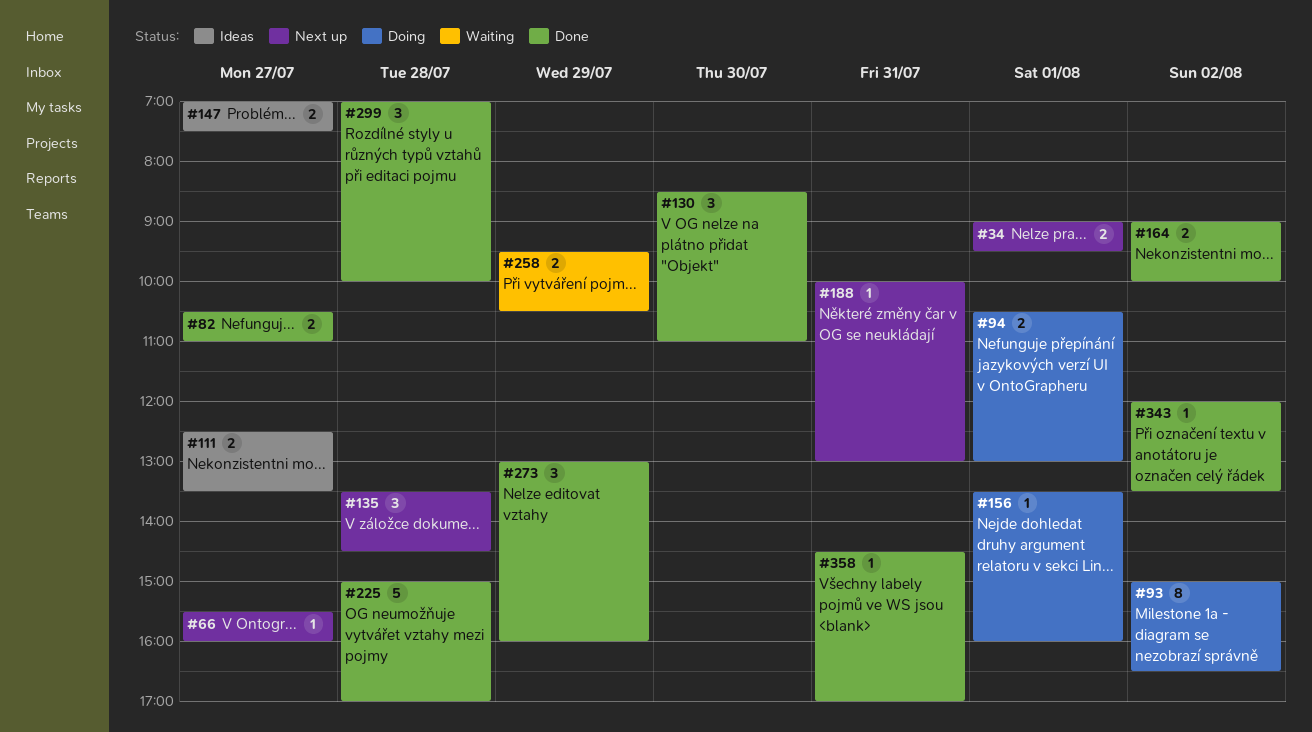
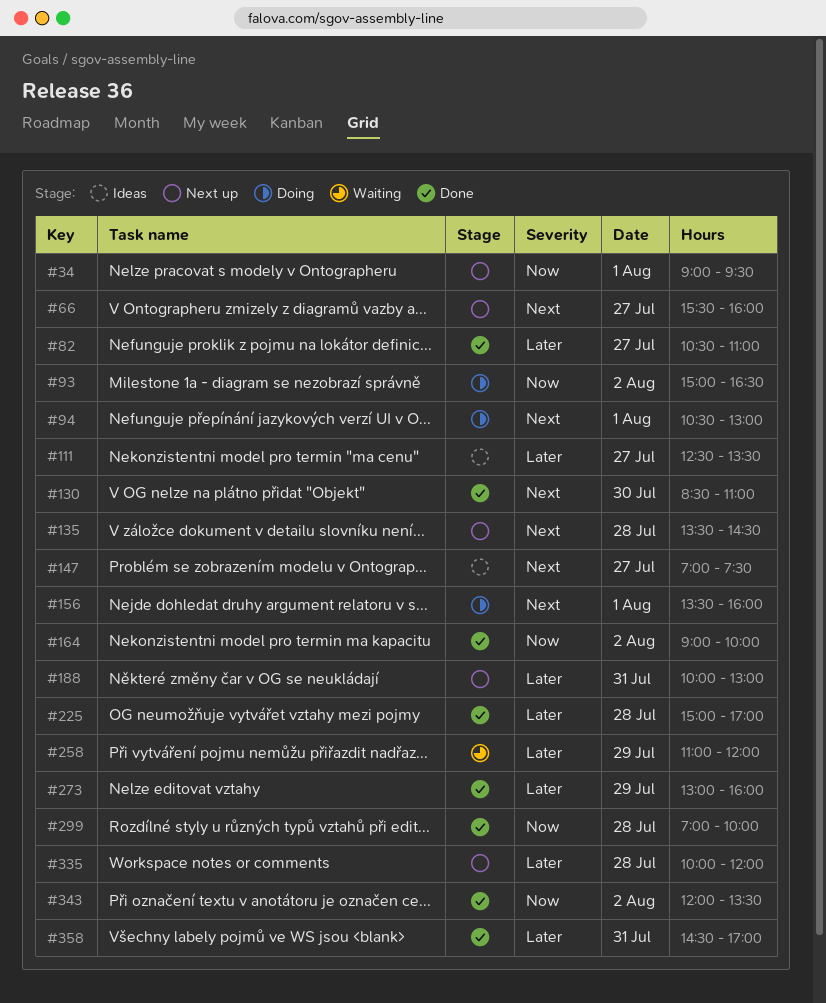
#258, begins: 09:30 -> 11:00
#258, ends: 10:30 -> 12:00
#335: none -> present

